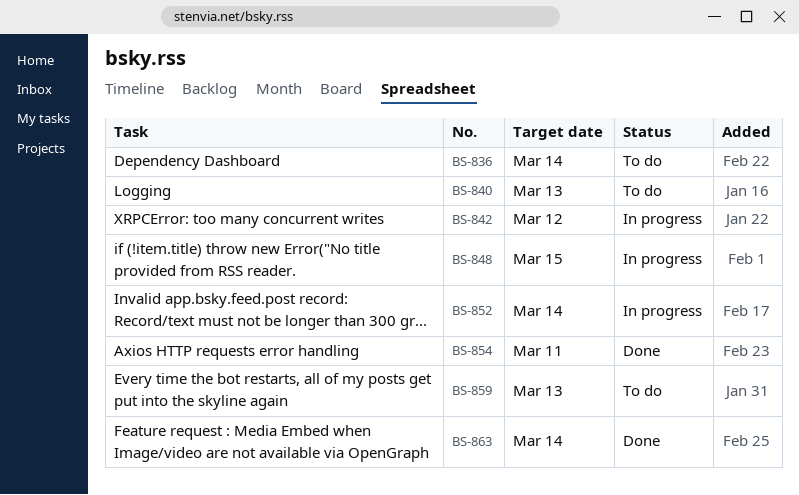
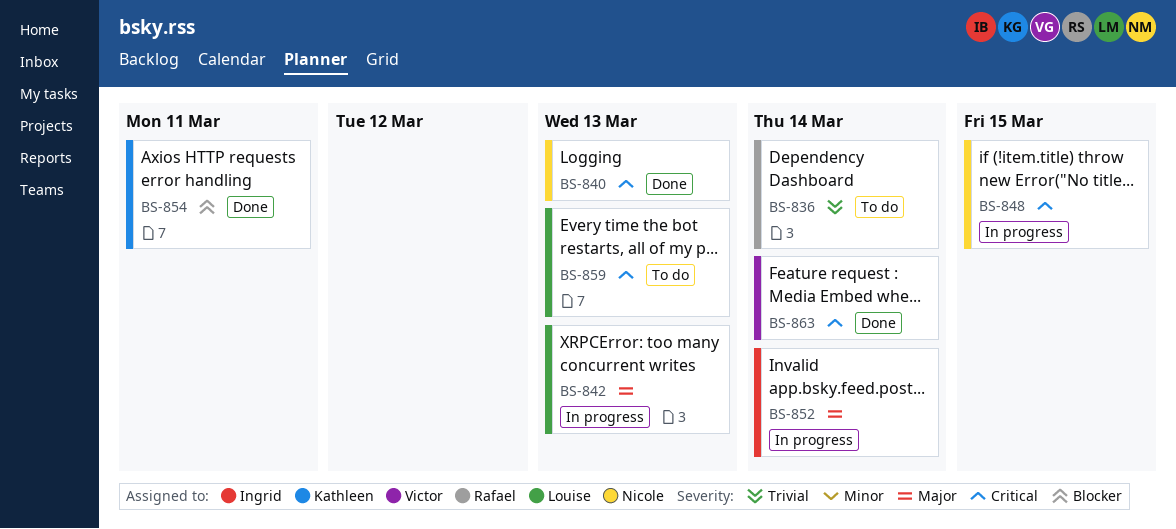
BS-840, status: To do -> Done
BS-842, due: Mar 12 -> Mar 13

